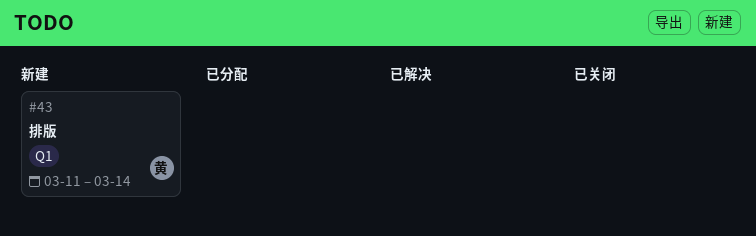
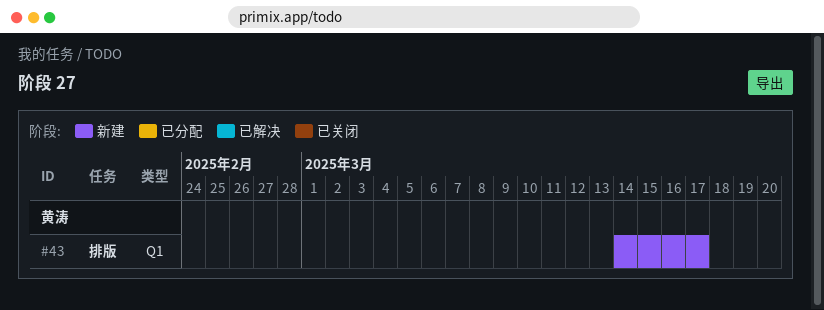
#43, start: Mar 11 -> Mar 14
#43, due: Mar 14 -> Mar 17

